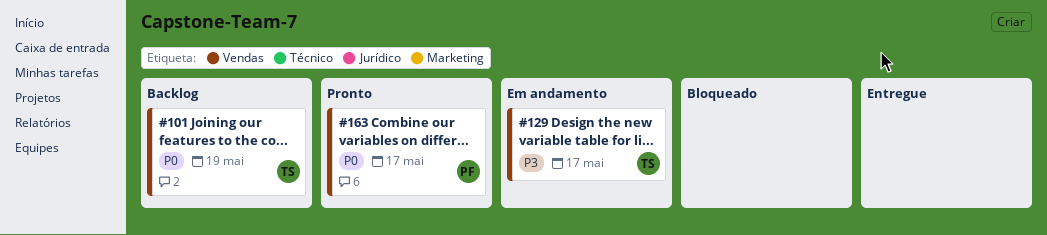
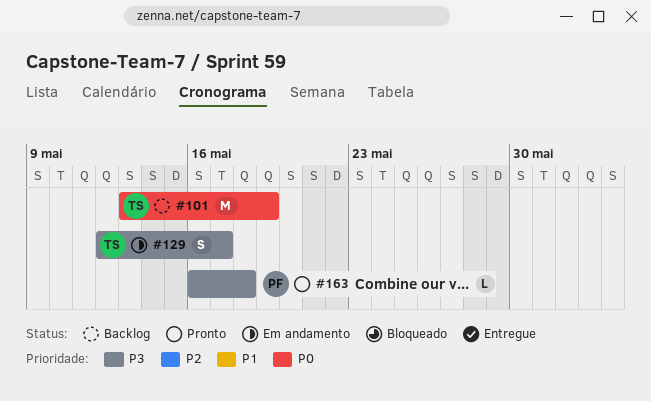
#163, priority: P0 -> P3
#163, due: May 17 -> May 18

